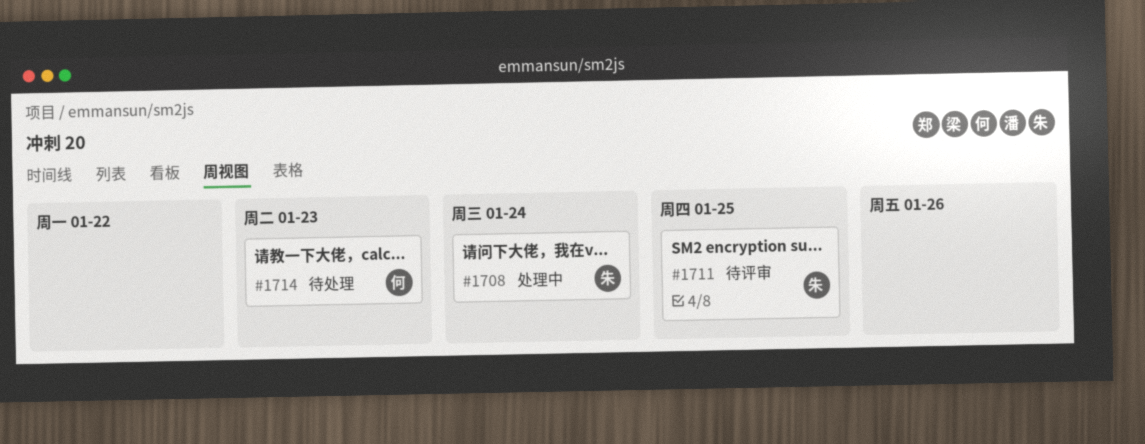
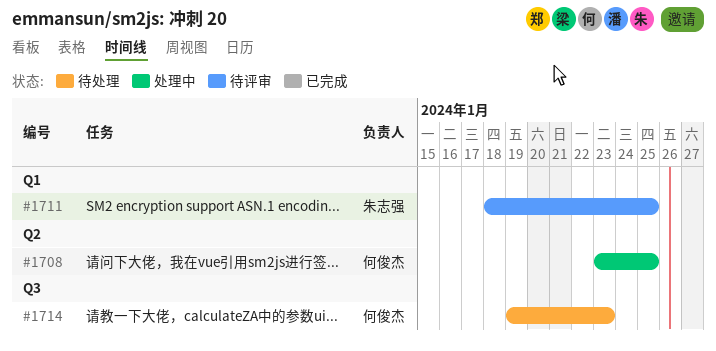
#1708, owner: 朱志强 -> 何俊杰
#1708, due: Jan 24 -> Jan 25

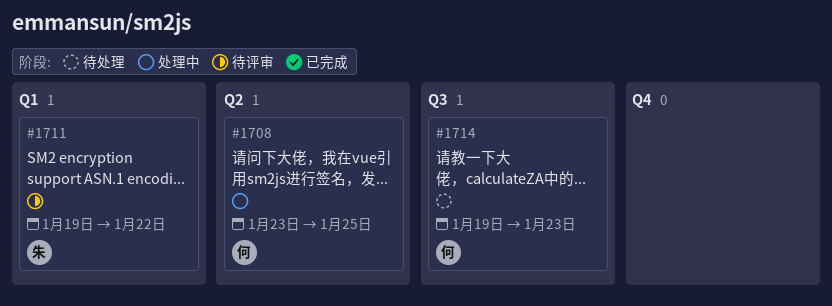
#1711, start: Jan 18 -> Jan 19
#1711, due: Jan 25 -> Jan 22

